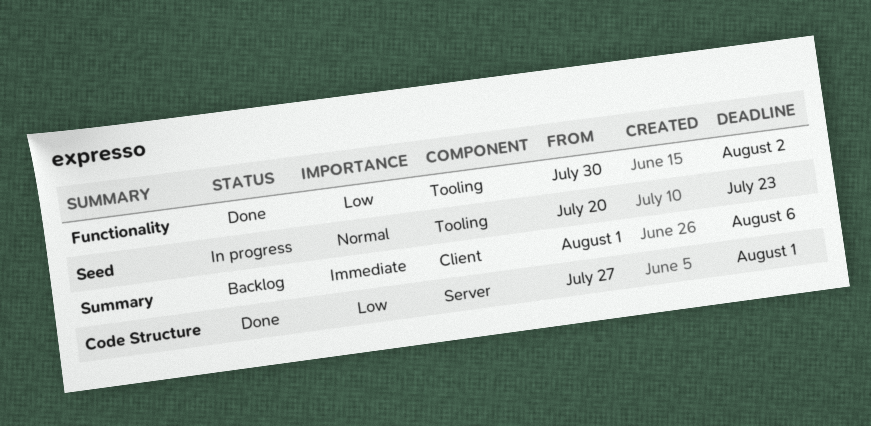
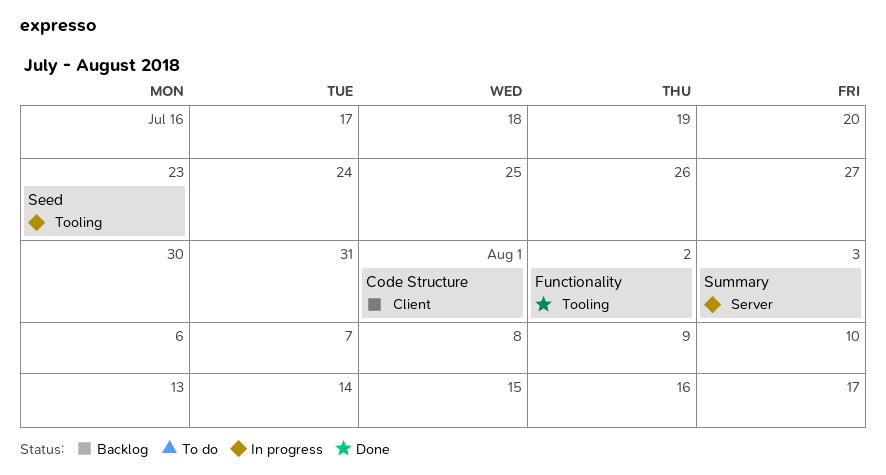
Code Structure, status: Done -> Backlog
Code Structure, label: Server -> Client
Summary, status: Backlog -> In progress
Summary, label: Client -> Server
Summary, due: Aug 6 -> Aug 3

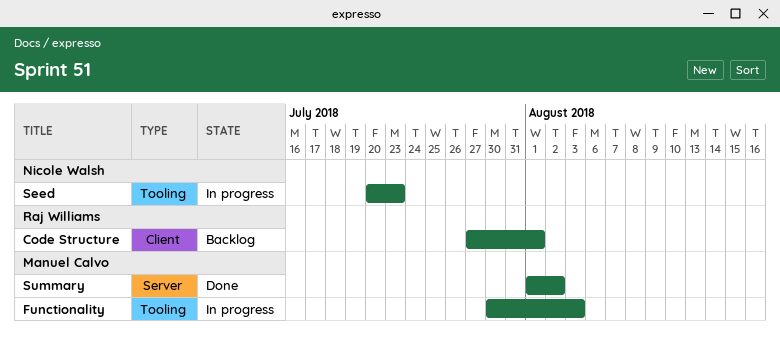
Functionality, status: Done -> In progress
Functionality, due: Aug 2 -> Aug 3
Summary, status: In progress -> Done
Summary, due: Aug 3 -> Aug 2

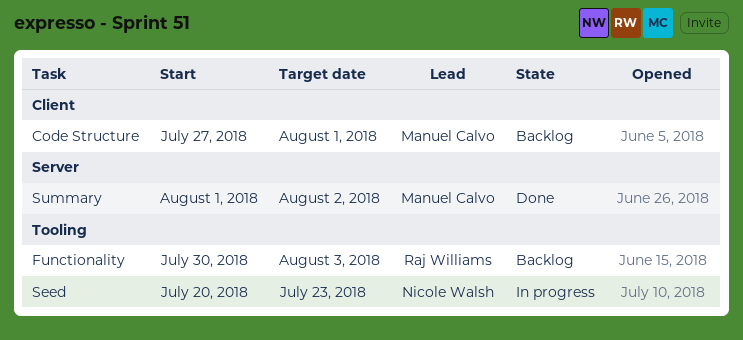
Code Structure, owner: Raj Williams -> Manuel Calvo
Functionality, status: In progress -> Backlog
Functionality, owner: Manuel Calvo -> Raj Williams

